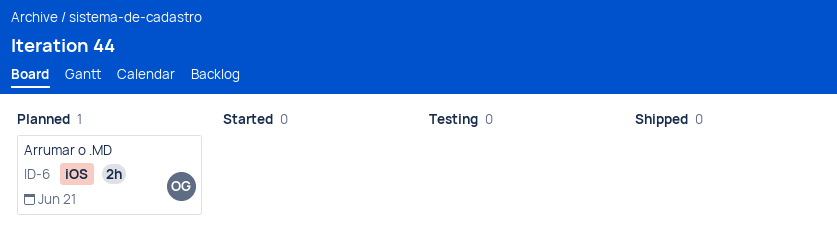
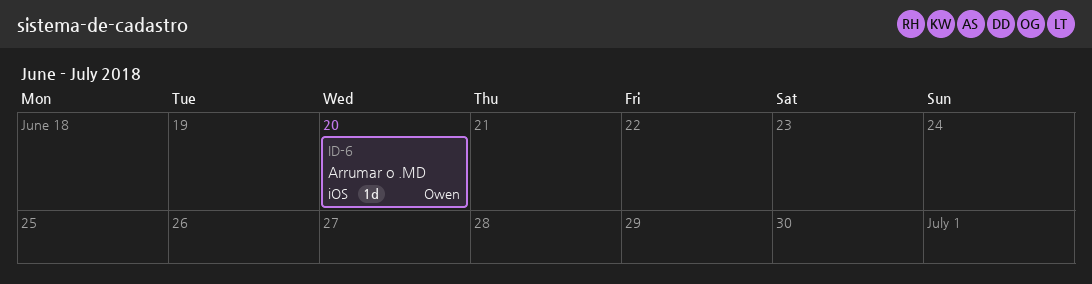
ID-6, estimate: 2h -> 1d
ID-6, due: Jun 21 -> Jun 20

